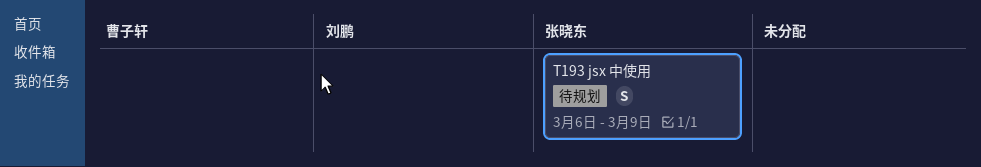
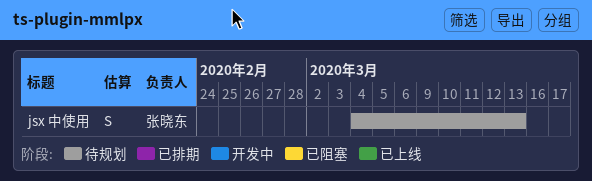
jsx 中使用, start: Mar 6 -> Mar 4
jsx 中使用, due: Mar 9 -> Mar 13

